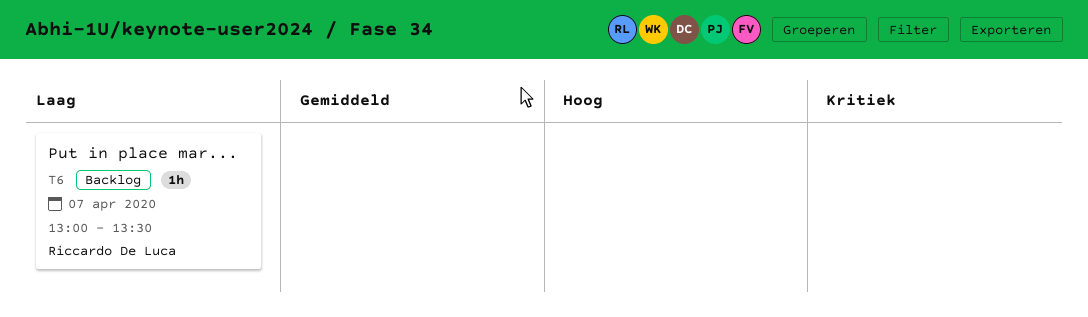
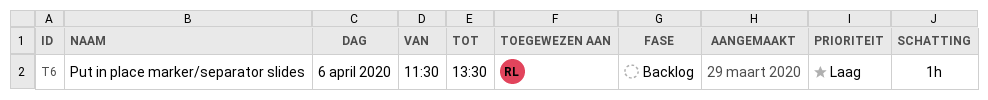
T6, day: Apr 7 -> Apr 6
T6, begins: 13:00 -> 11:30

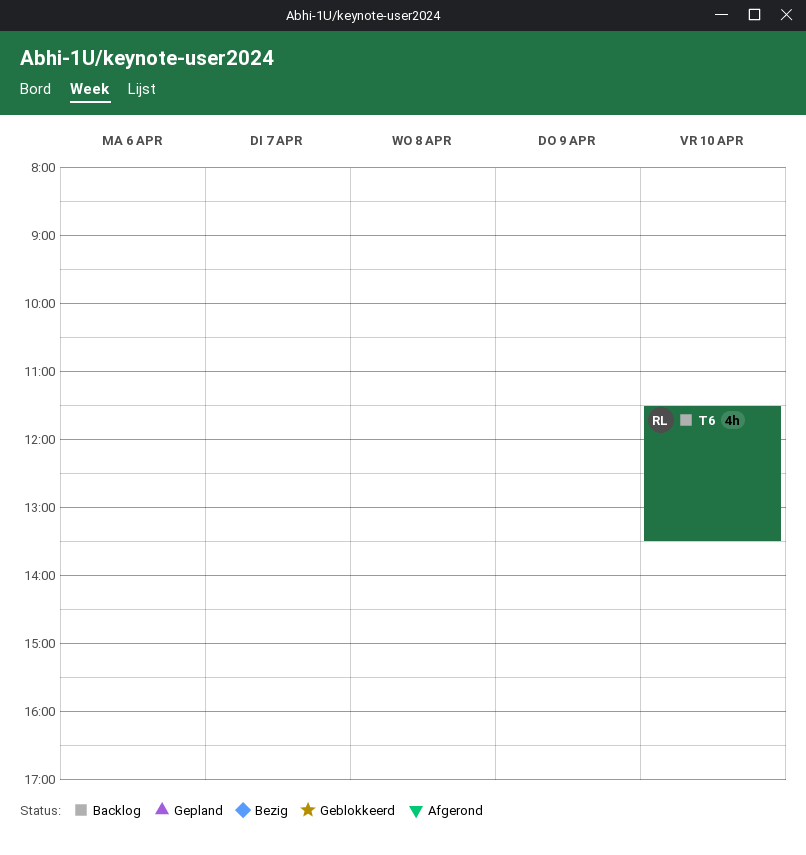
T6, estimate: 1h -> 4h
T6, day: Apr 6 -> Apr 10

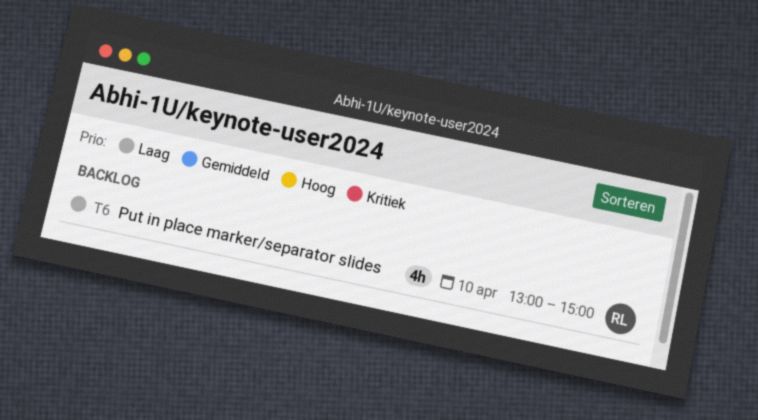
T6, begins: 11:30 -> 13:00
T6, ends: 13:30 -> 15:00

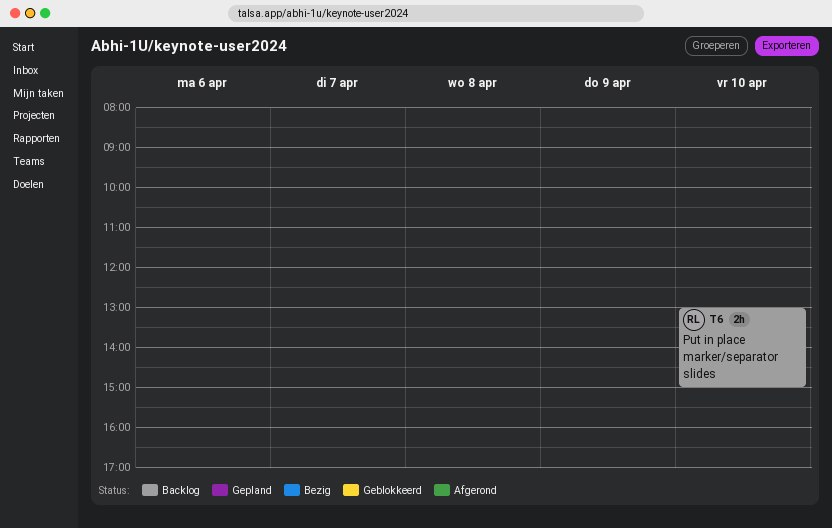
T6, estimate: 4h -> 2h

